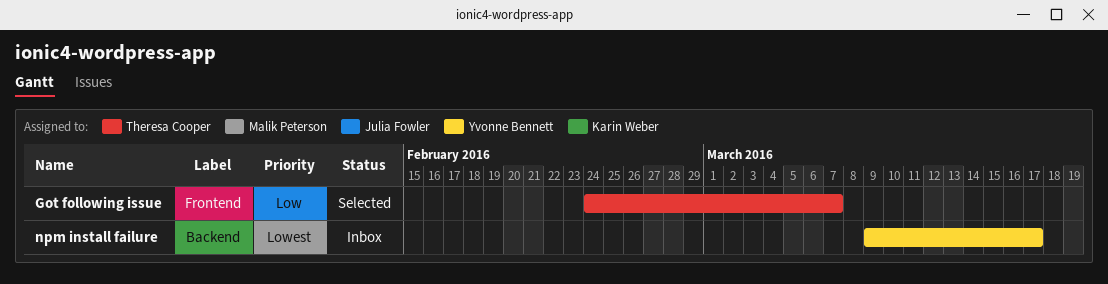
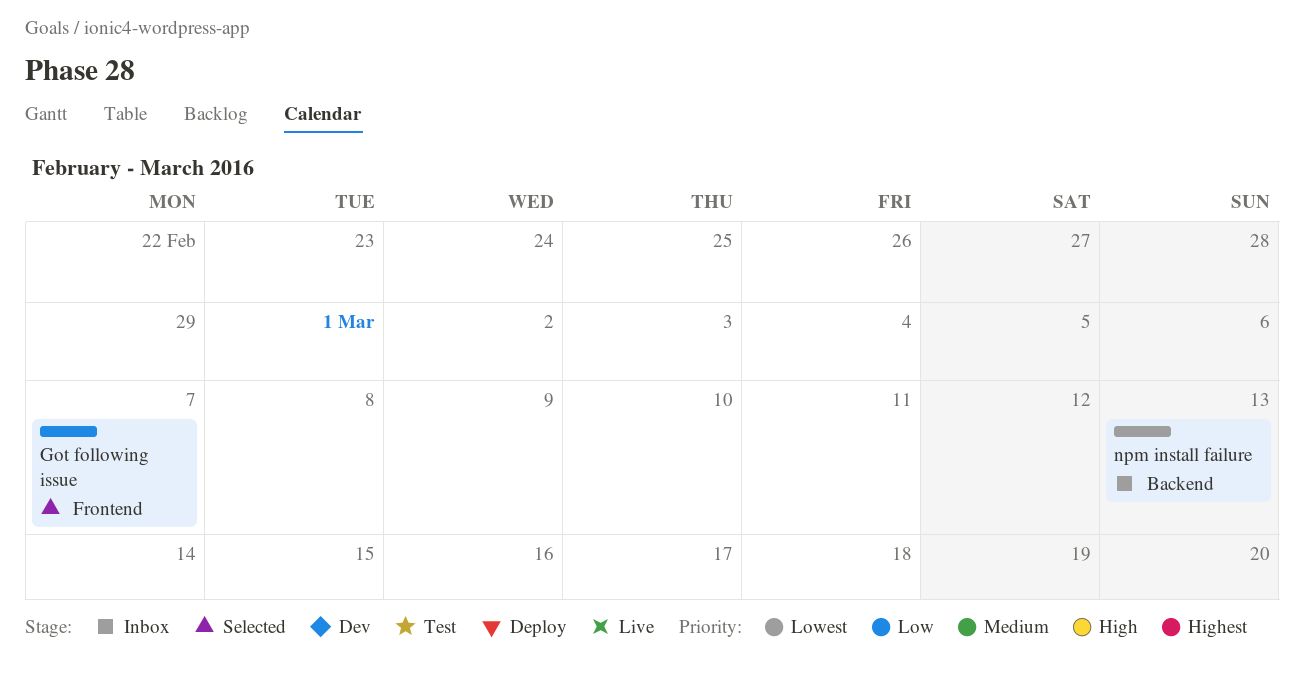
npm install failure, due: Mar 17 -> Mar 13

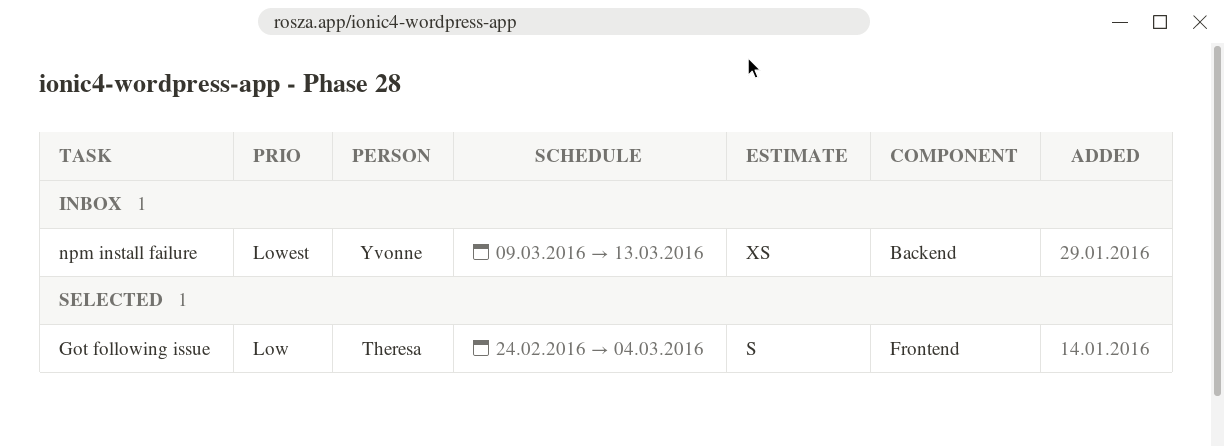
Got following issue, due: Mar 7 -> Mar 4

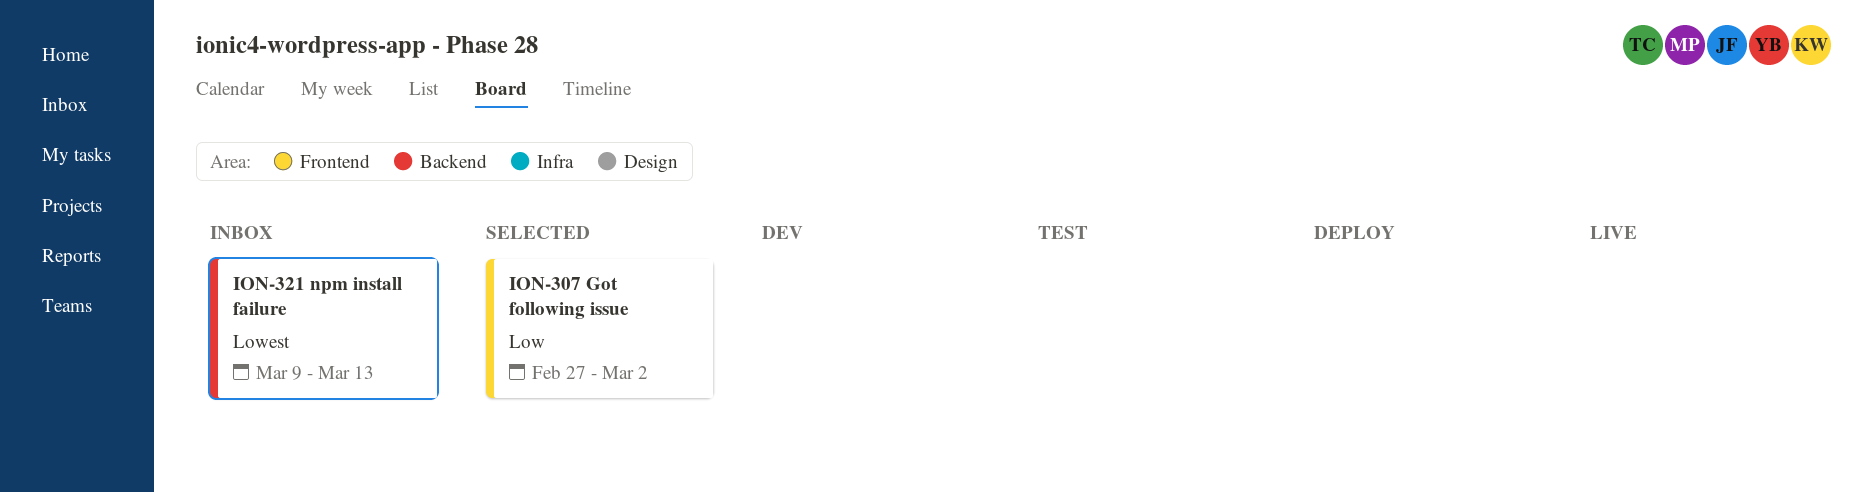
Got following issue, start: Feb 24 -> Feb 27
Got following issue, due: Mar 4 -> Mar 2

